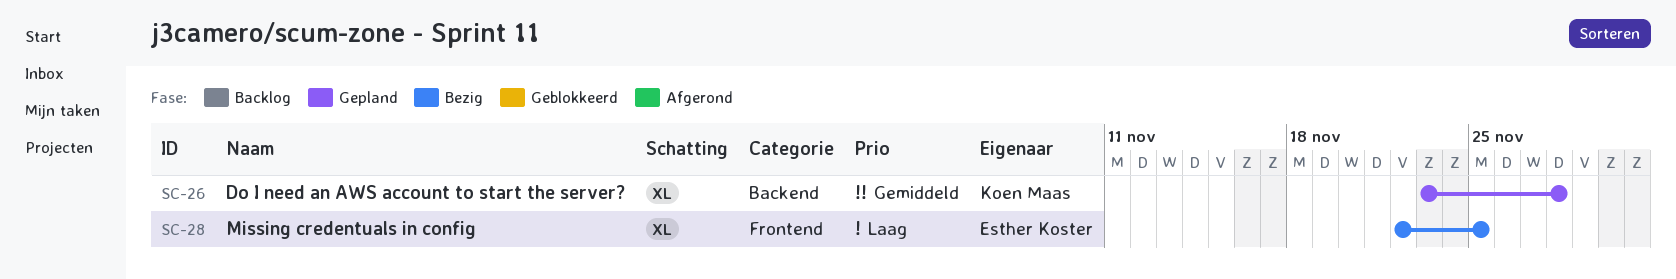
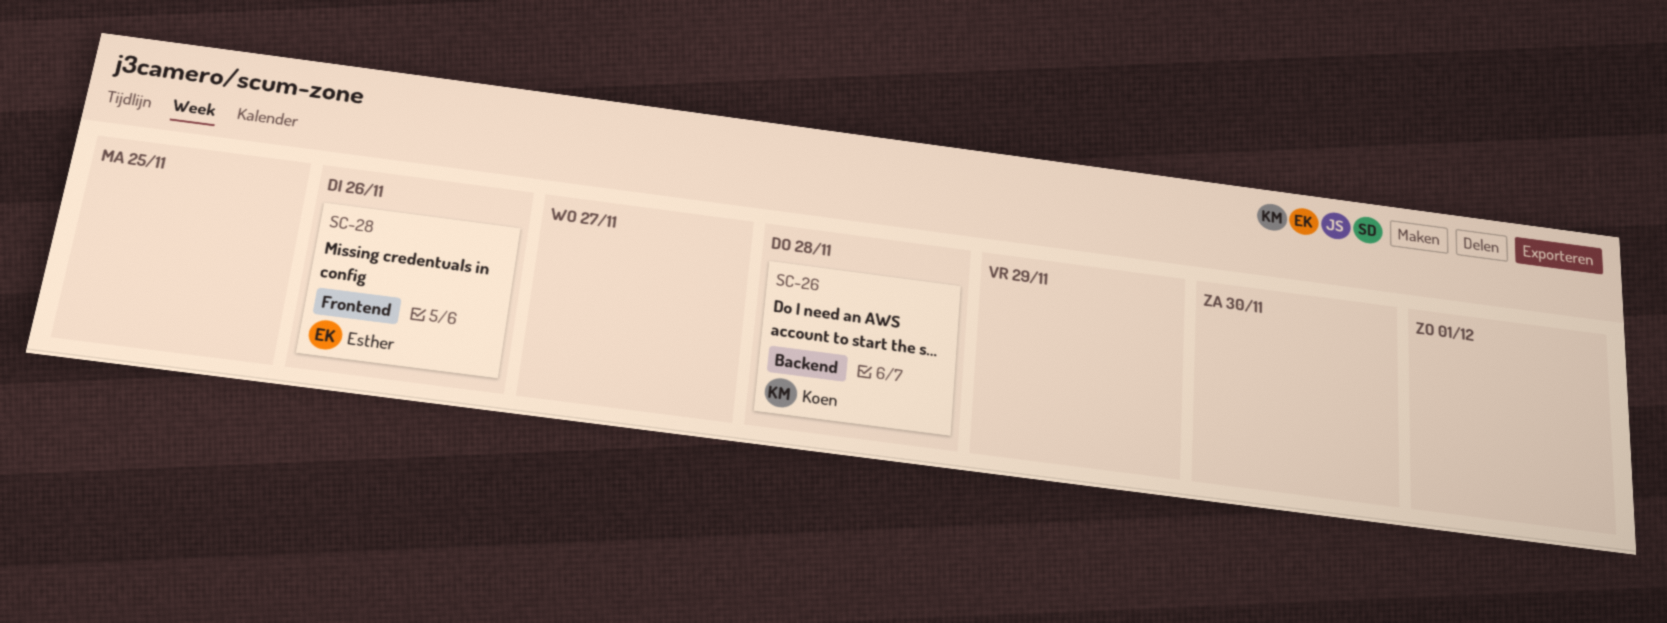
SC-28, due: Nov 25 -> Nov 26

